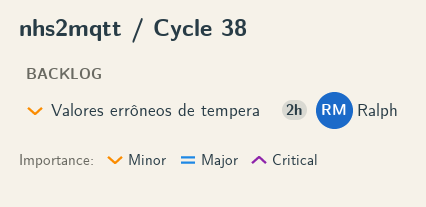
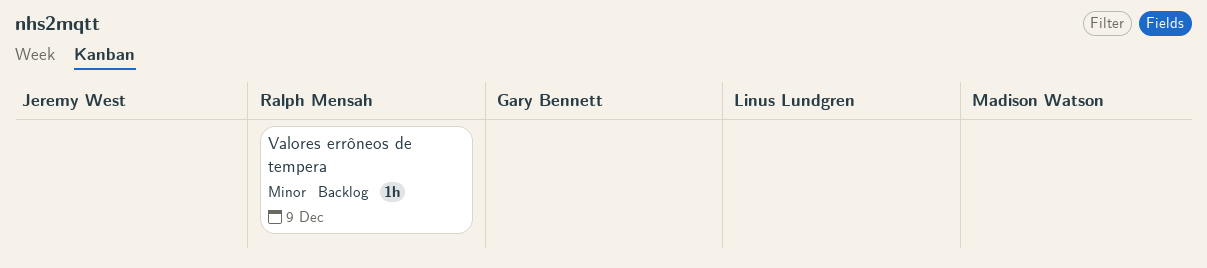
Valores errôneos de tempera, estimate: 2h -> 1h

